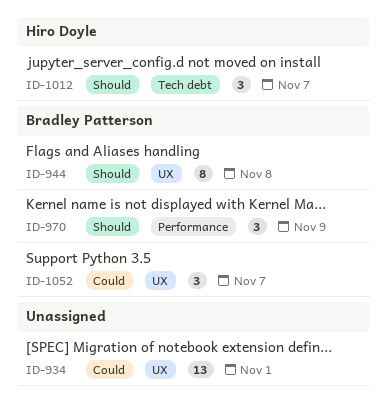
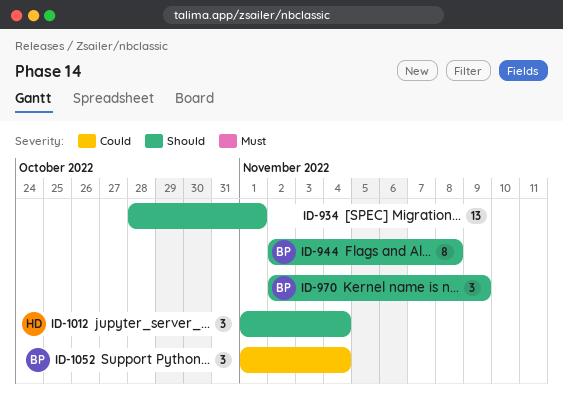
ID-934, priority: Could -> Should
ID-1012, due: Nov 7 -> Nov 4
ID-1052, due: Nov 7 -> Nov 4

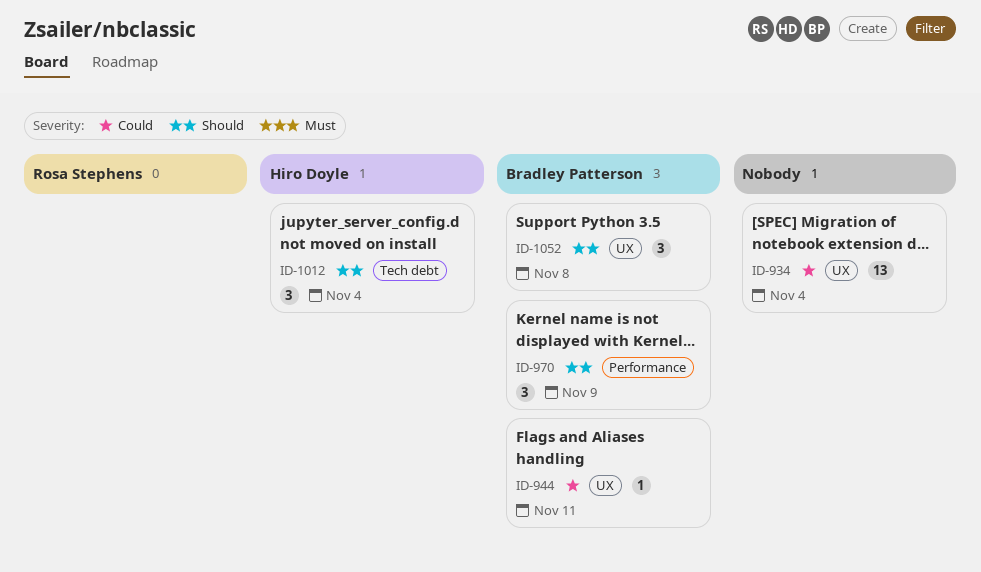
ID-934, priority: Should -> Could
ID-934, due: Nov 1 -> Nov 4
ID-944, priority: Should -> Could
ID-944, estimate: 8 -> 1
ID-944, due: Nov 8 -> Nov 11
ID-1052, priority: Could -> Should
ID-1052, due: Nov 4 -> Nov 8

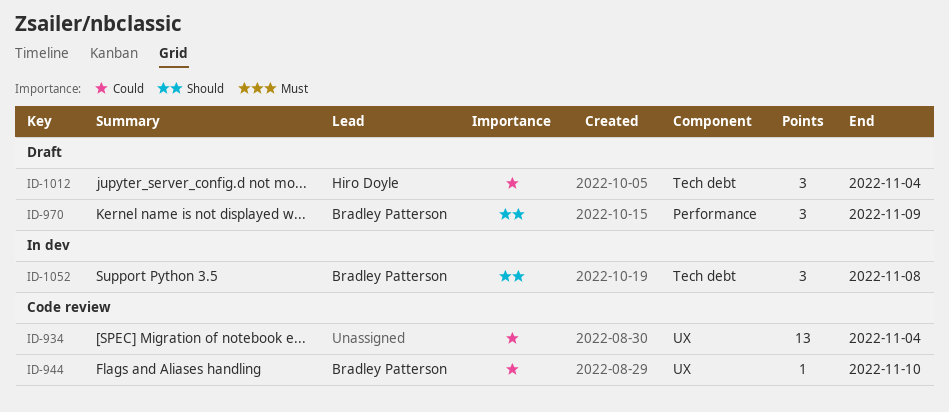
ID-944, due: Nov 11 -> Nov 10
ID-1012, priority: Should -> Could
ID-1052, label: UX -> Tech debt

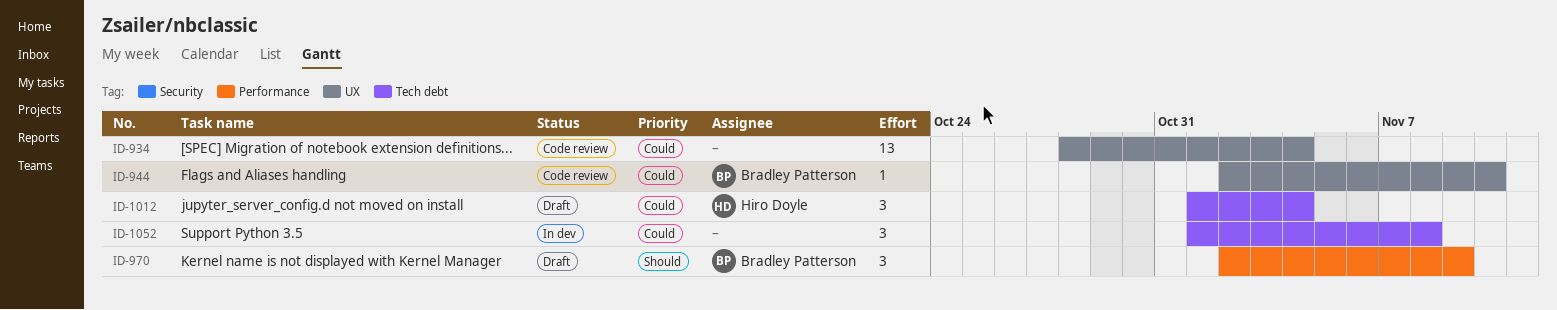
ID-1052, owner: Bradley Patterson -> none
ID-1052, priority: Should -> Could

